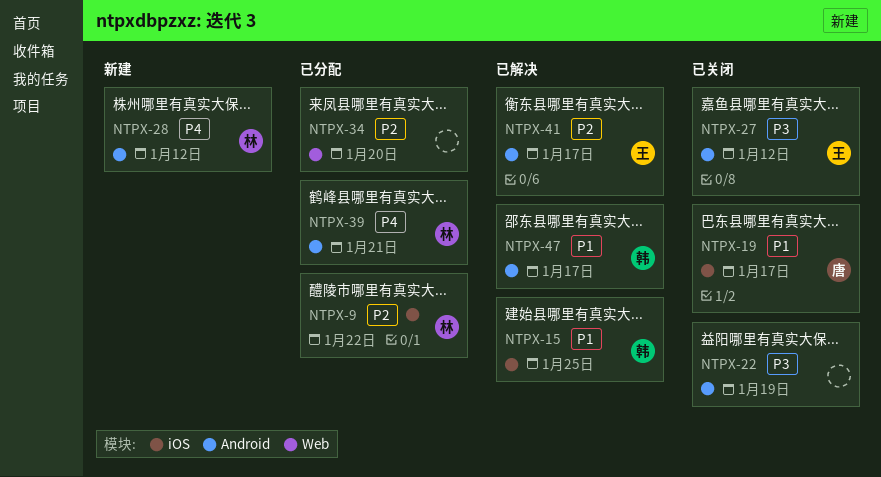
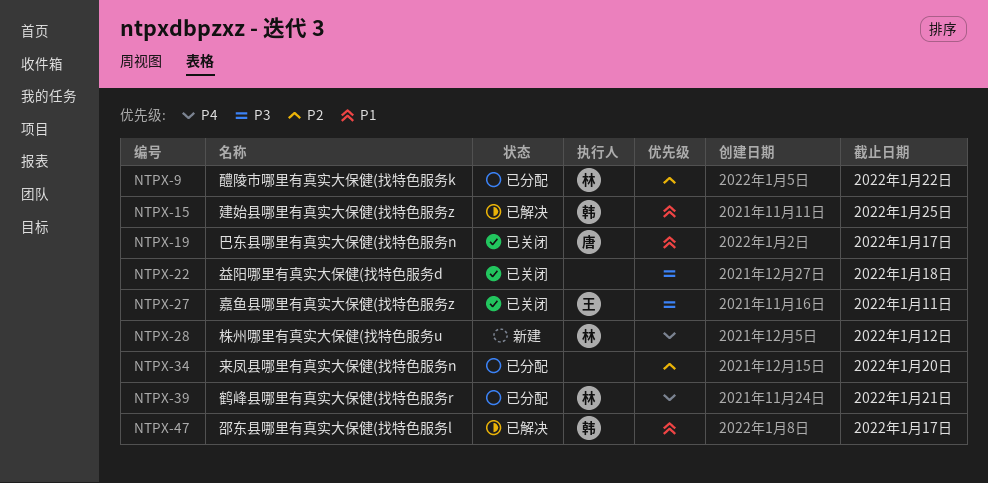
NTPX-22, due: Jan 19 -> Jan 18
NTPX-27, due: Jan 12 -> Jan 11
NTPX-41: present -> none

